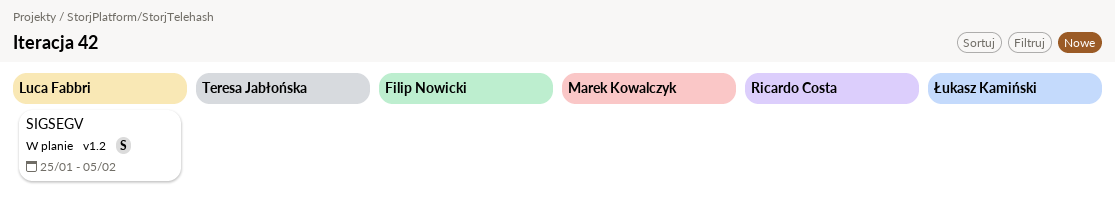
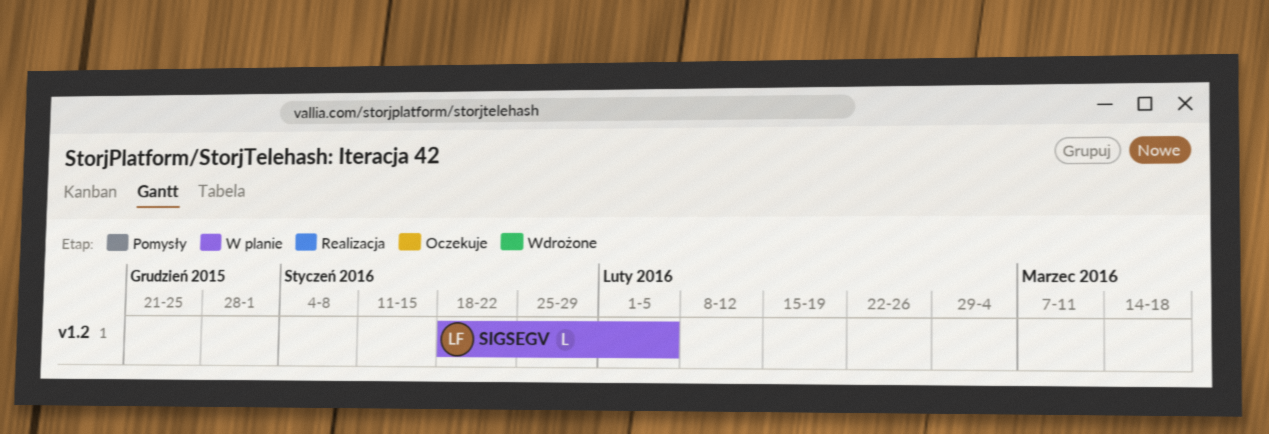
SIGSEGV, estimate: S -> L
SIGSEGV, start: Jan 25 -> Jan 18

